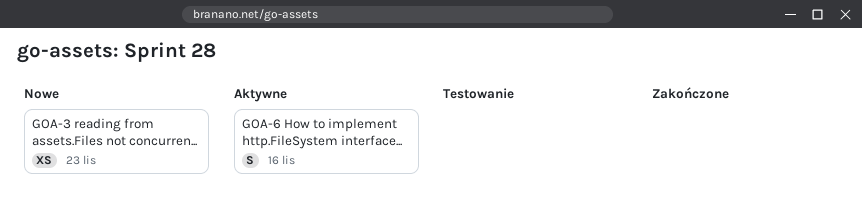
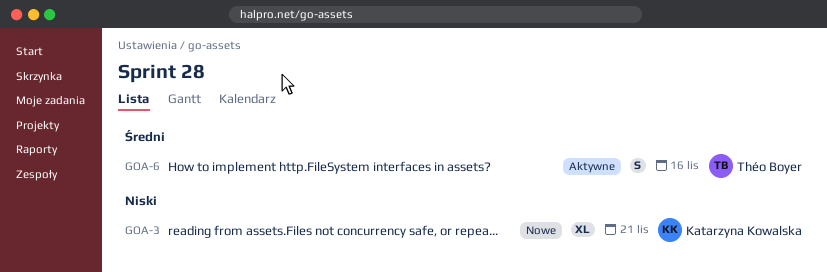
GOA-3, estimate: XS -> XL
GOA-3, due: Nov 23 -> Nov 21

